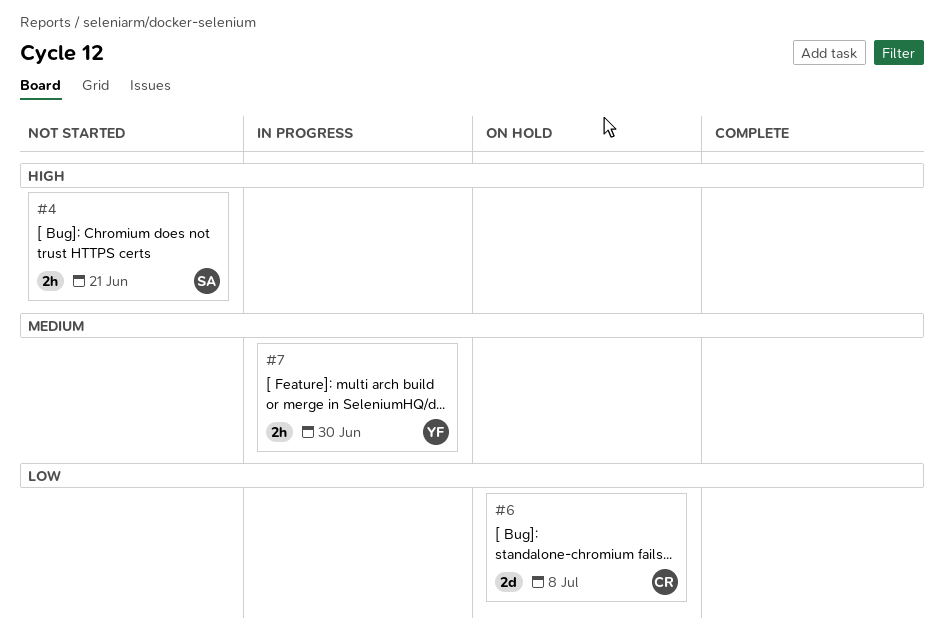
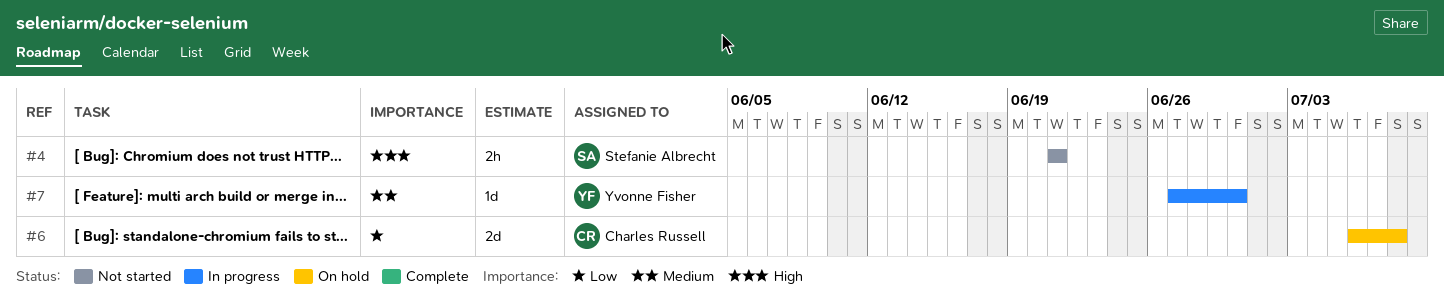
#7, estimate: 2h -> 1d

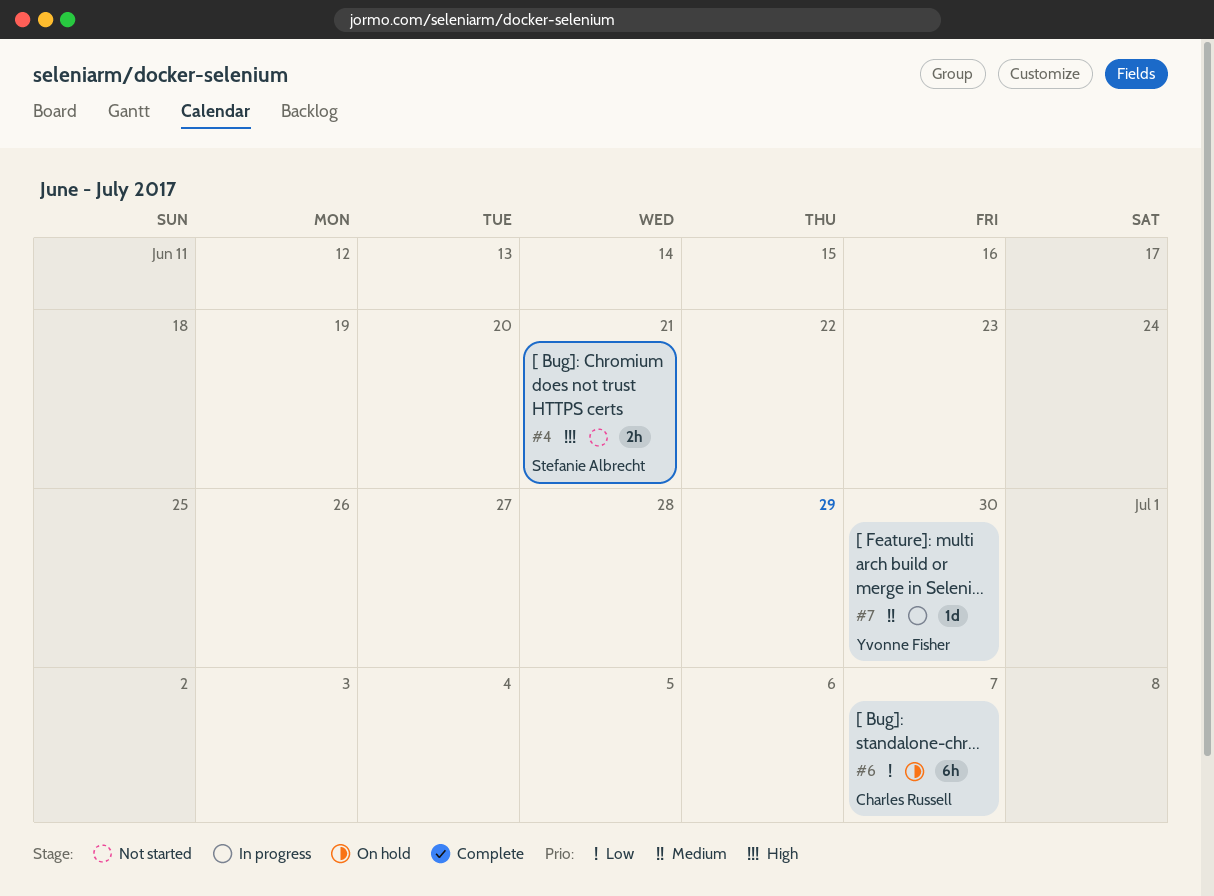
#6, estimate: 2d -> 6h
#6, due: Jul 8 -> Jul 7

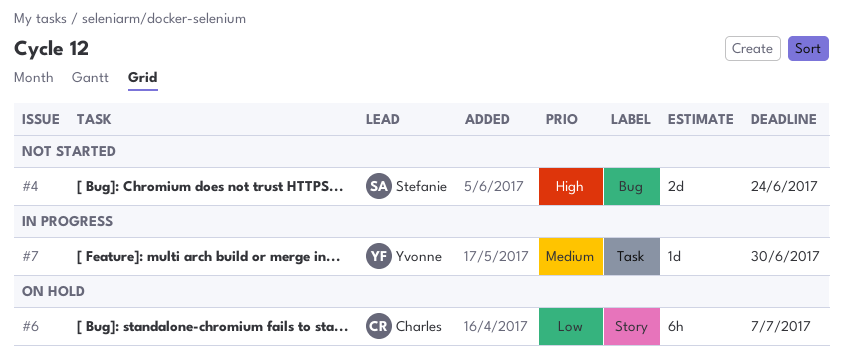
#4, estimate: 2h -> 2d
#4, due: Jun 21 -> Jun 24

